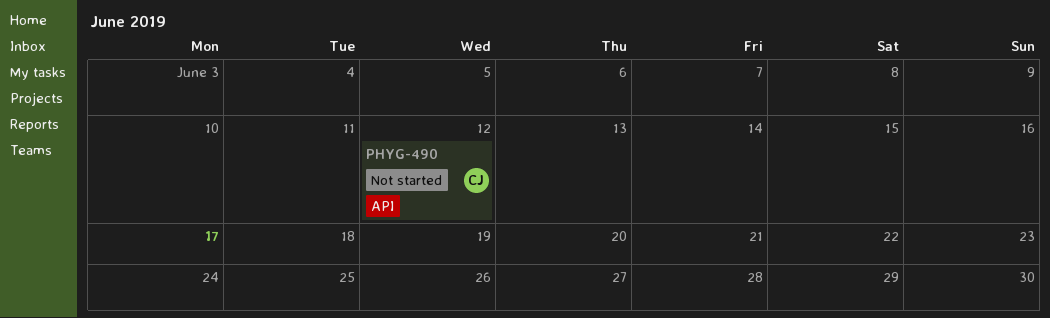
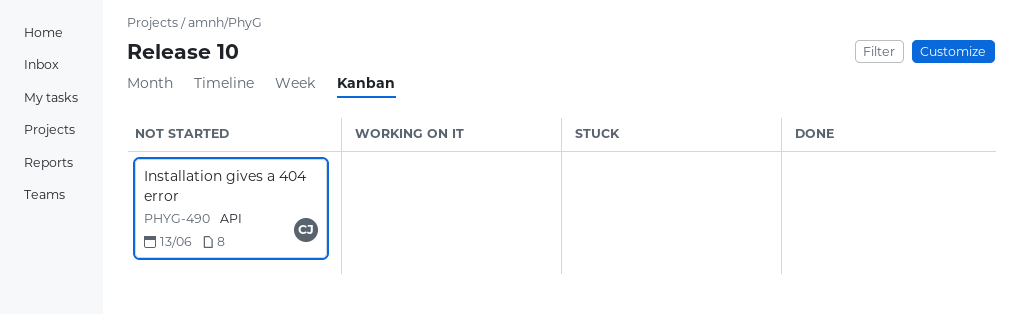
PHYG-490, due: Jun 12 -> Jun 13

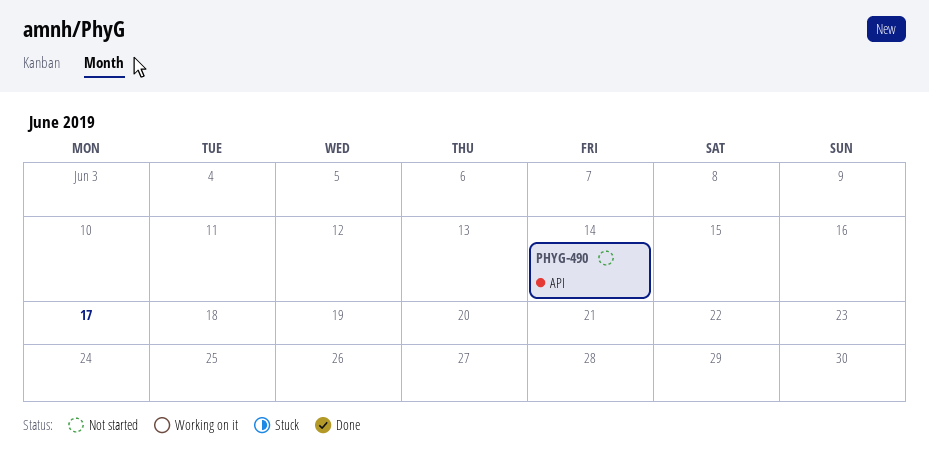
PHYG-490, due: Jun 13 -> Jun 14

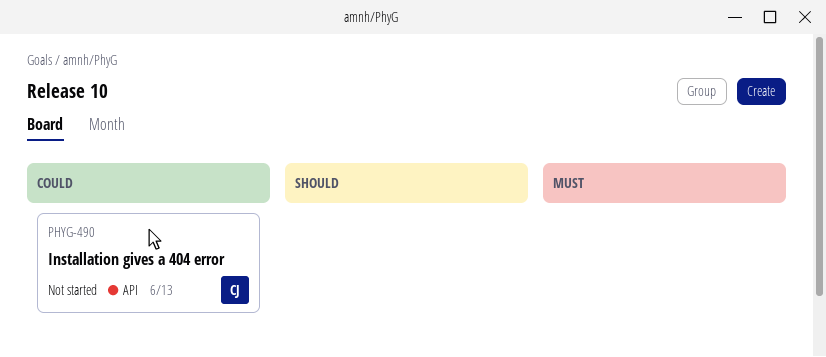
PHYG-490, due: Jun 14 -> Jun 13

